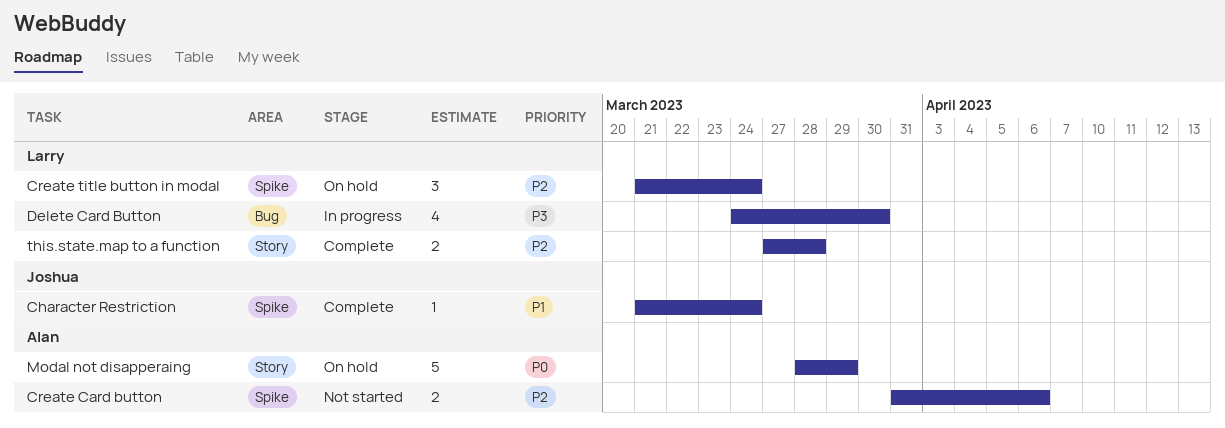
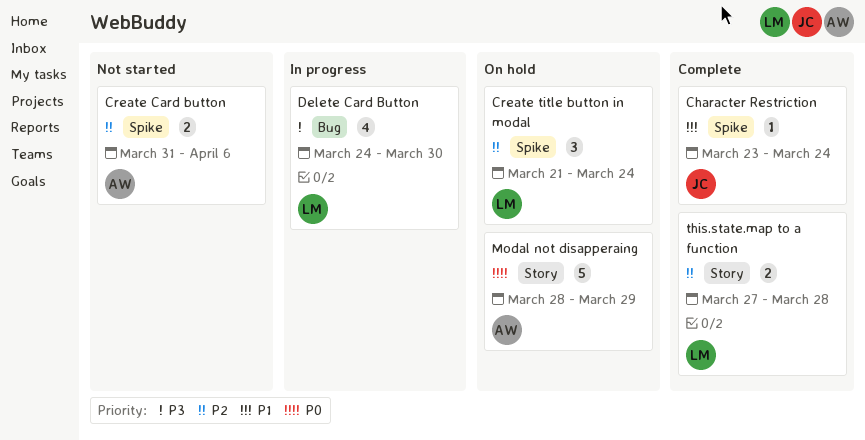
Character Restriction, start: Mar 21 -> Mar 23

